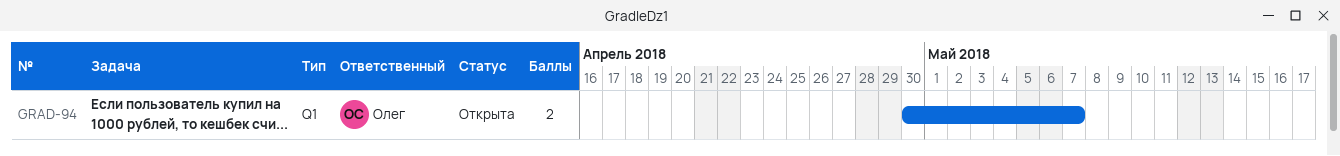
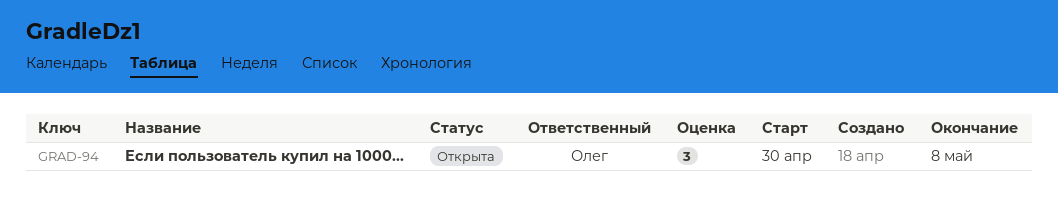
GRAD-94, estimate: 2 -> 3
GRAD-94, due: May 7 -> May 8

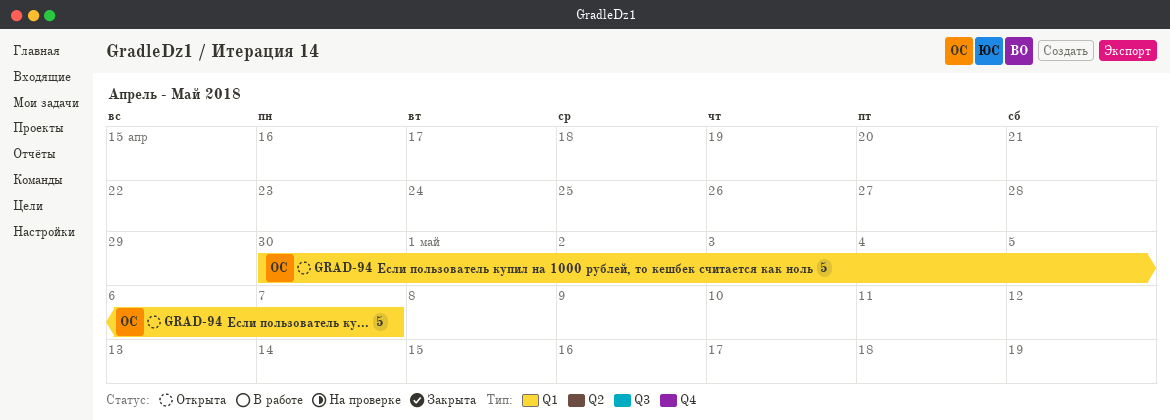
GRAD-94, estimate: 3 -> 5
GRAD-94, due: May 8 -> May 7

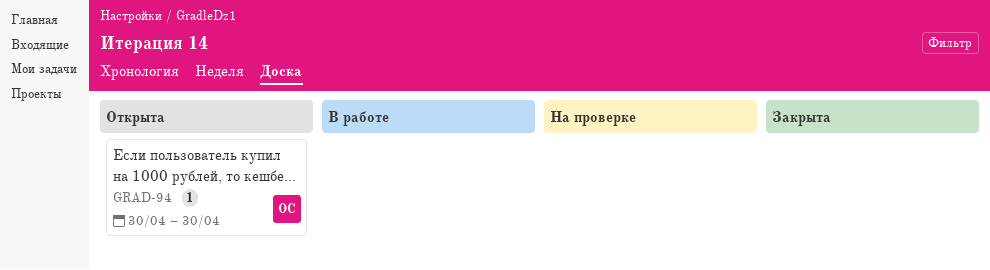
GRAD-94, estimate: 5 -> 1
GRAD-94, due: May 7 -> Apr 30

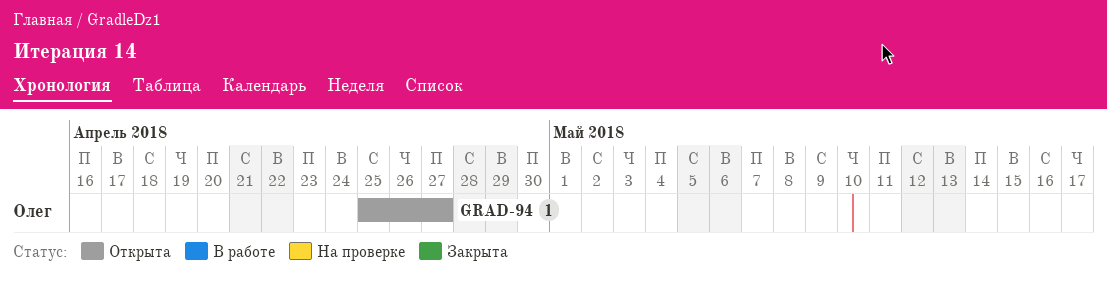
GRAD-94, start: Apr 30 -> Apr 25
GRAD-94, due: Apr 30 -> Apr 27

